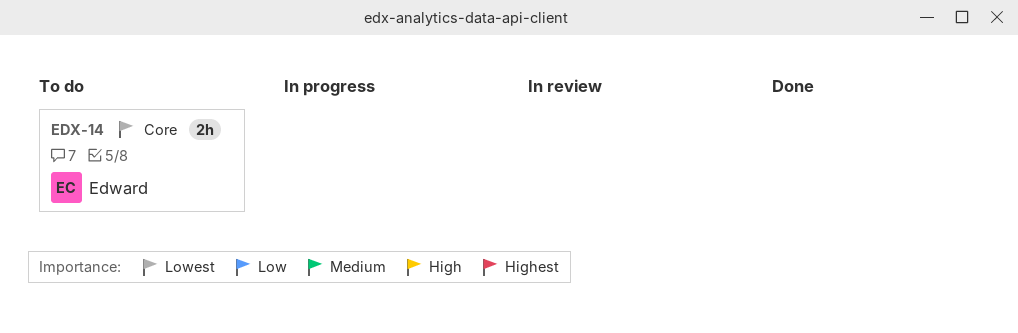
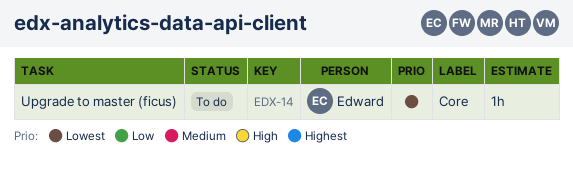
EDX-14, estimate: 2h -> 1h

